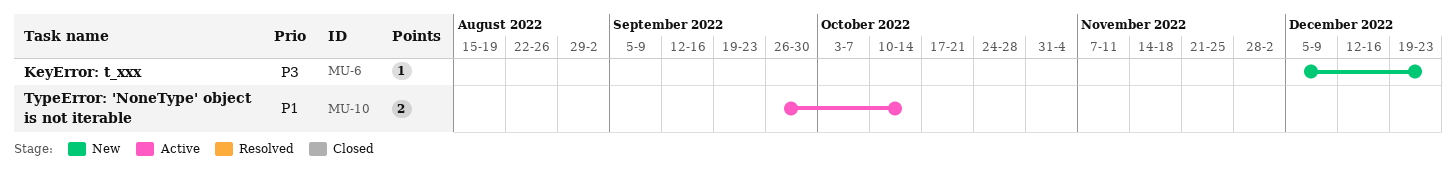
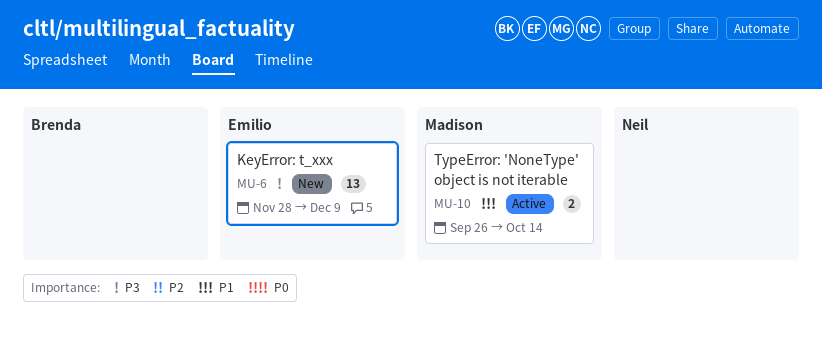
MU-6, estimate: 1 -> 13
MU-6, start: Dec 5 -> Nov 28
MU-6, due: Dec 23 -> Dec 9

